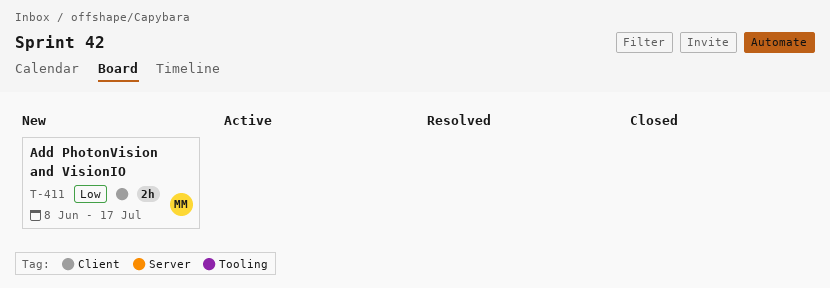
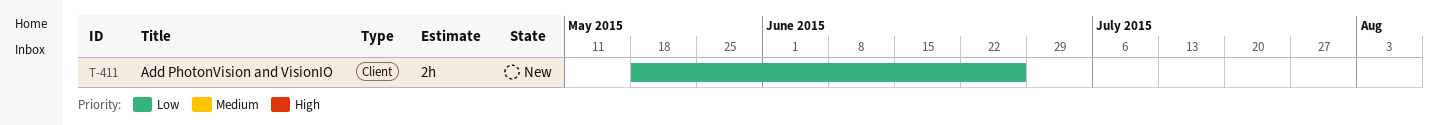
T-411, start: Jun 8 -> May 18
T-411, due: Jul 17 -> Jun 26

